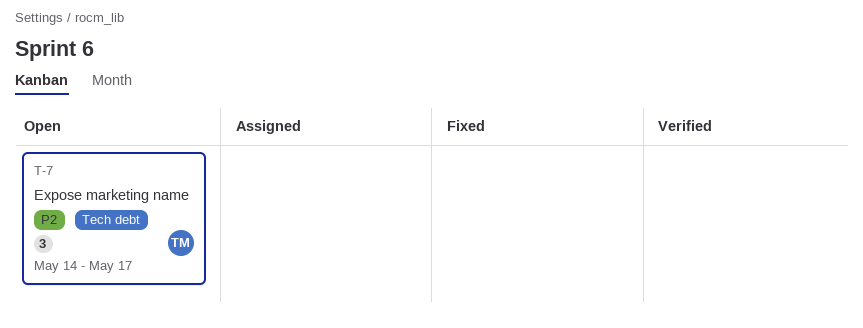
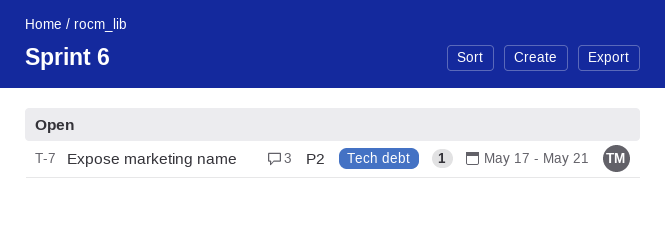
T-7, estimate: 3 -> 1
T-7, start: May 14 -> May 17
T-7, due: May 17 -> May 21

